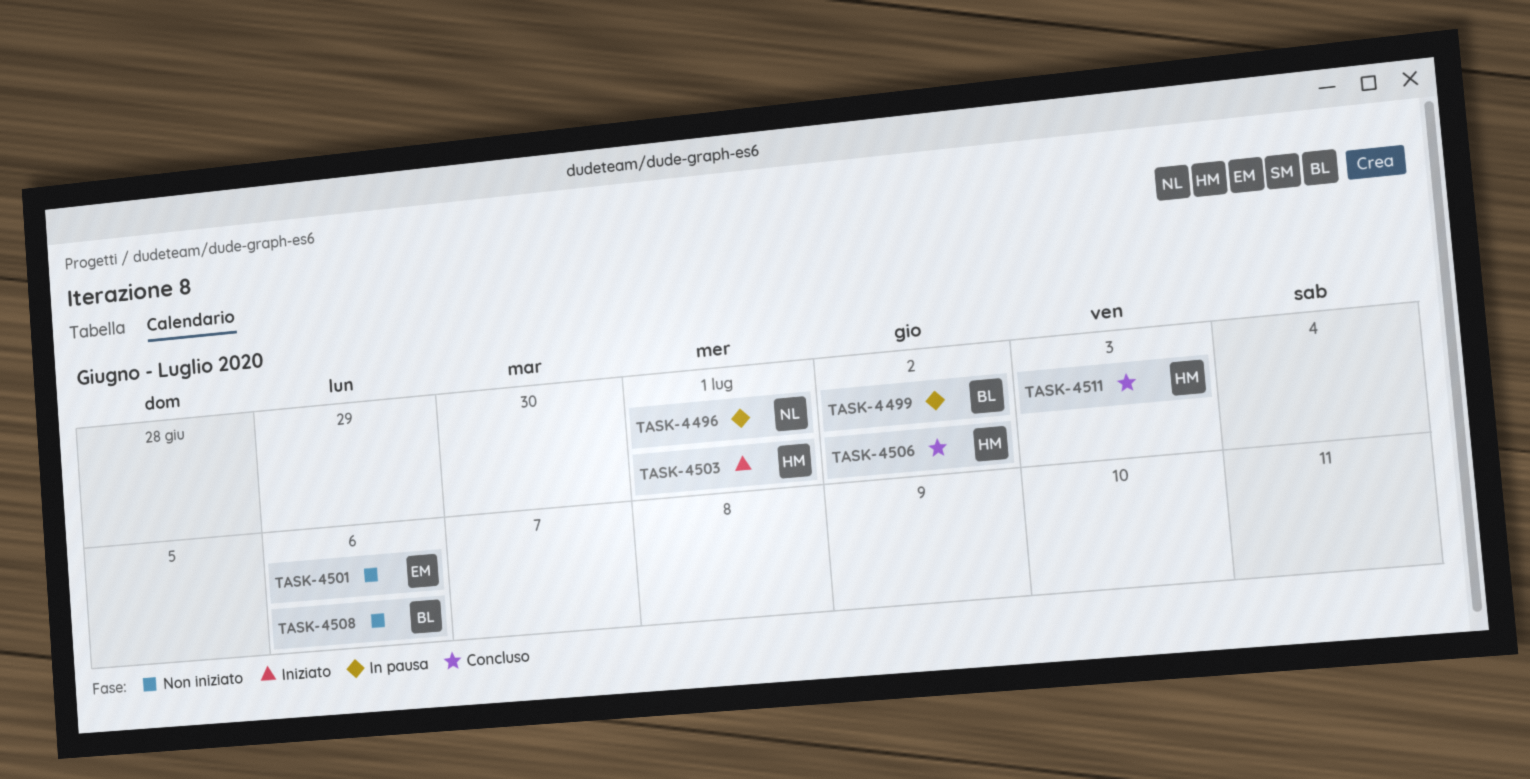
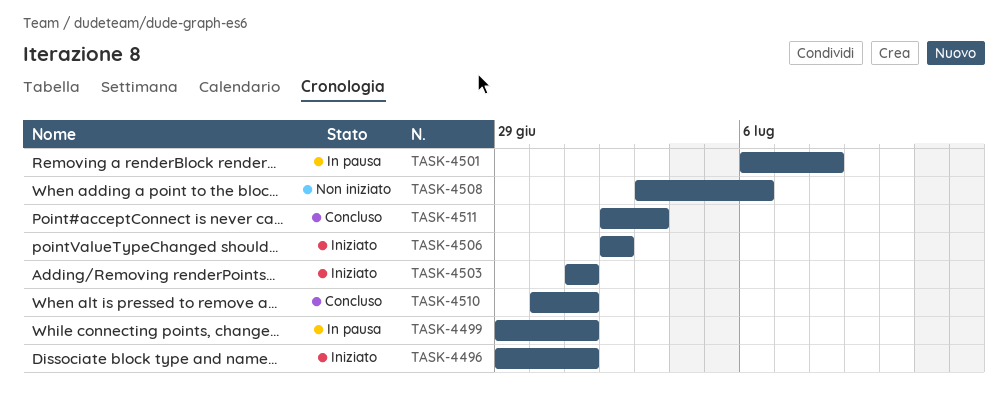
TASK-4496, status: In pausa -> Iniziato
TASK-4499, due: Jul 2 -> Jul 1
TASK-4501, status: Non iniziato -> In pausa
TASK-4501, due: Jul 6 -> Jul 8
TASK-4506, status: Concluso -> Iniziato
TASK-4510: none -> present

